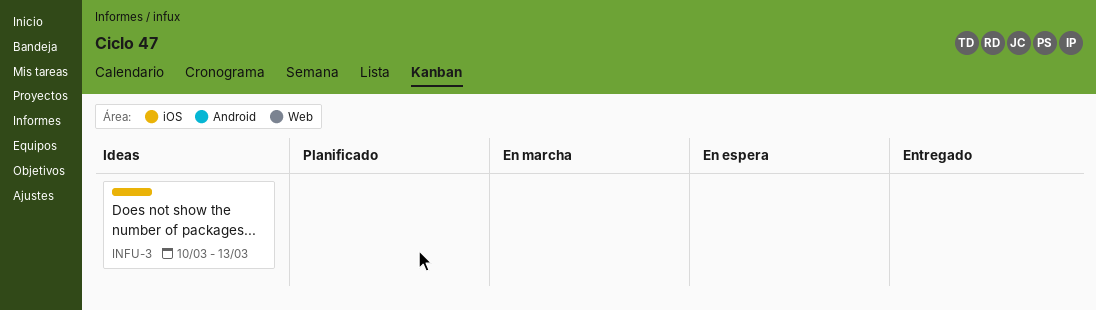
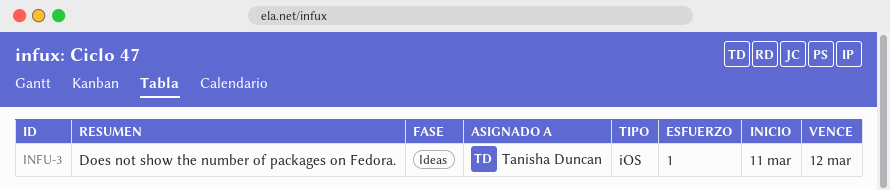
INFU-3, start: Mar 10 -> Mar 11
INFU-3, due: Mar 13 -> Mar 12

